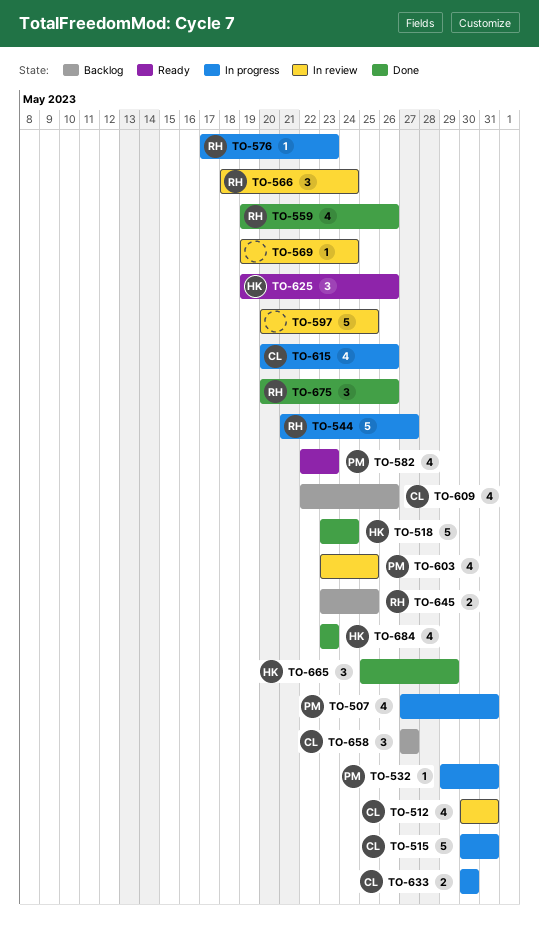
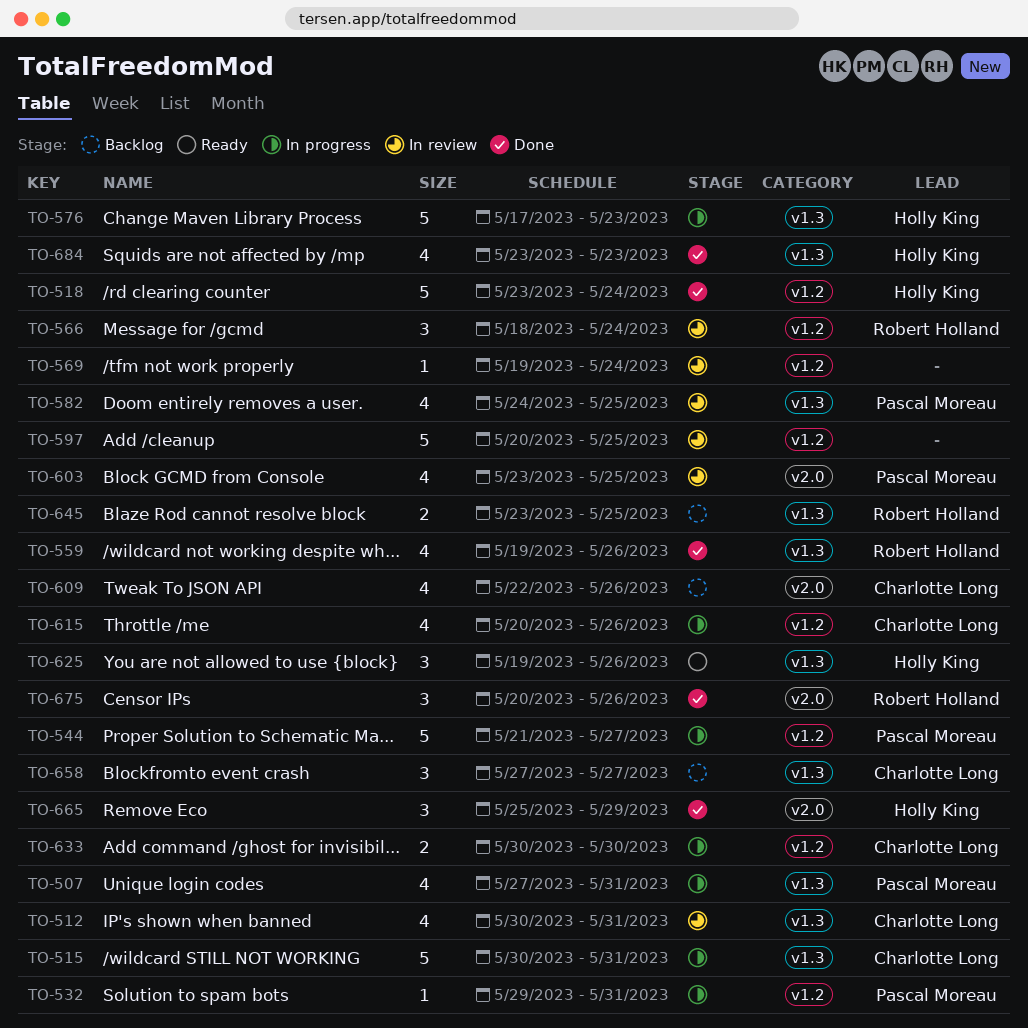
TO-544, owner: Robert Holland -> Pascal Moreau
TO-576, owner: Robert Holland -> Holly King
TO-576, estimate: 1 -> 5
TO-582, status: Ready -> In review
TO-582, start: May 22 -> May 24
TO-582, due: May 23 -> May 25

